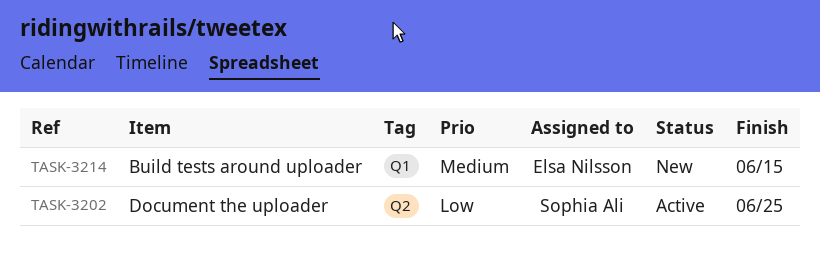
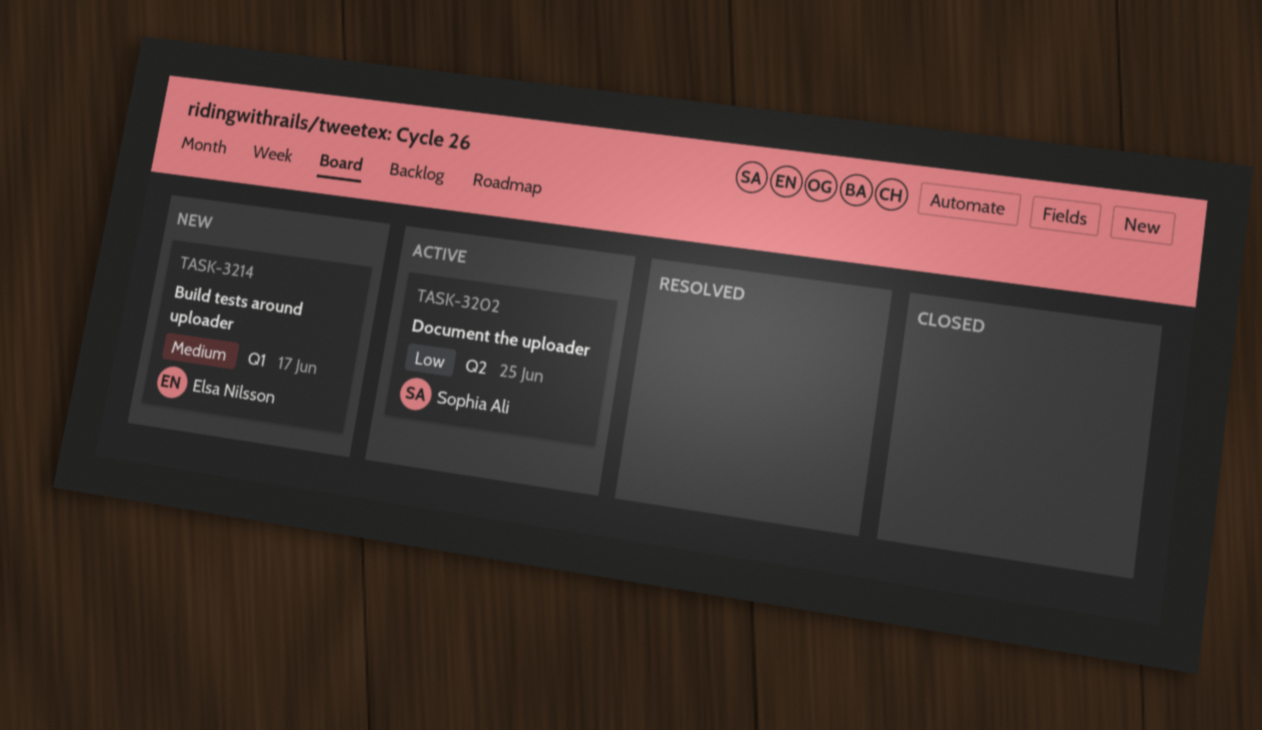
TASK-3214, due: Jun 15 -> Jun 17

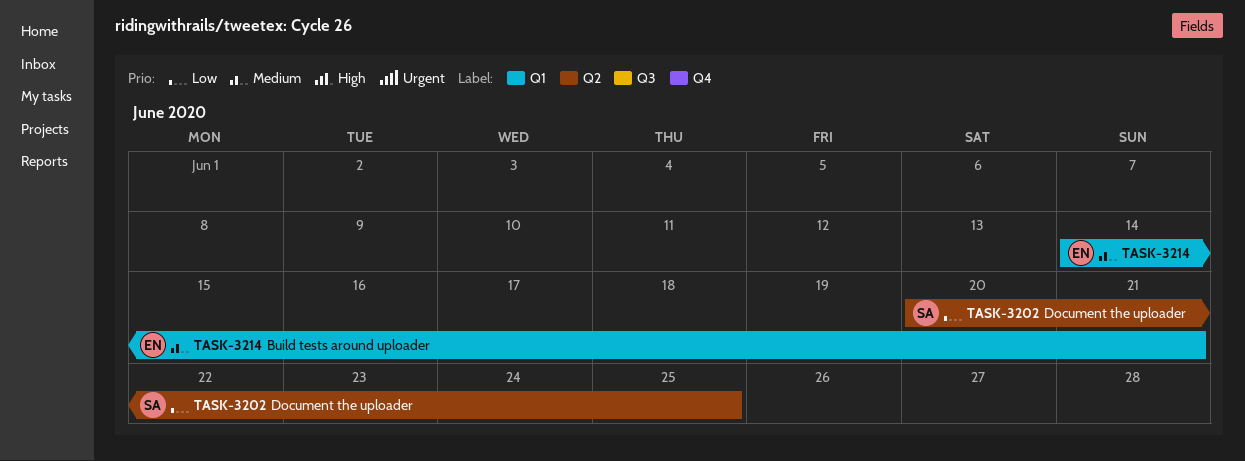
TASK-3214, due: Jun 17 -> Jun 21

